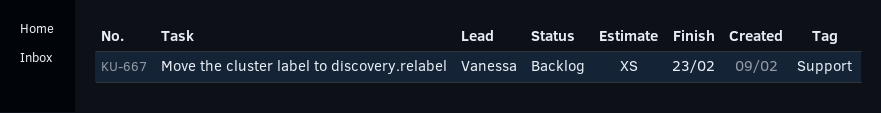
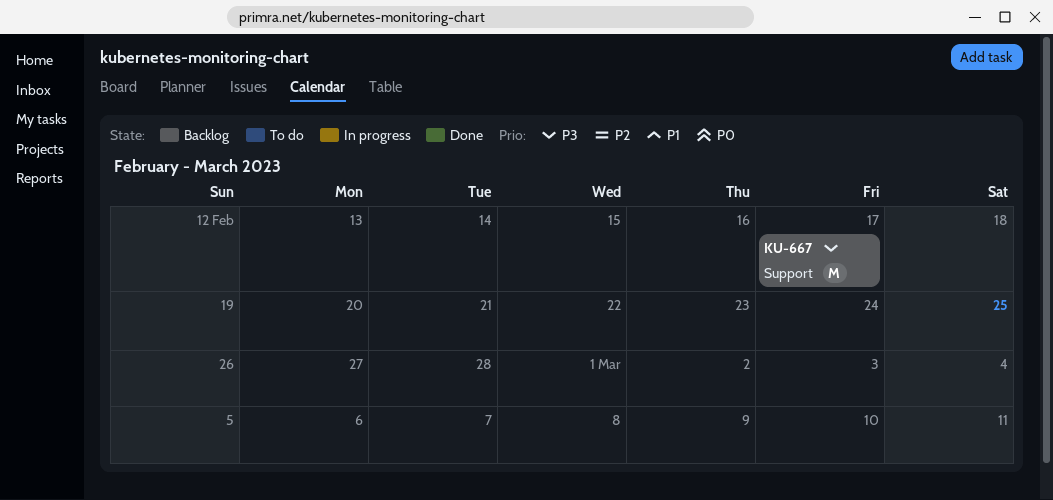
KU-667, estimate: XS -> M
KU-667, due: Feb 23 -> Feb 17

